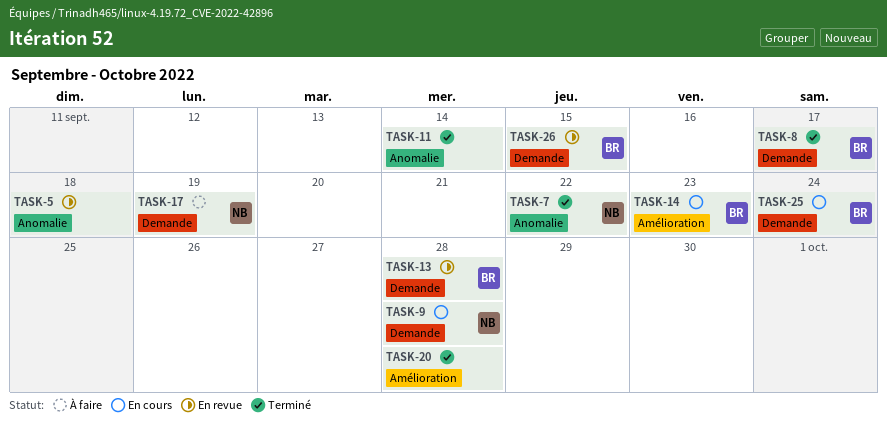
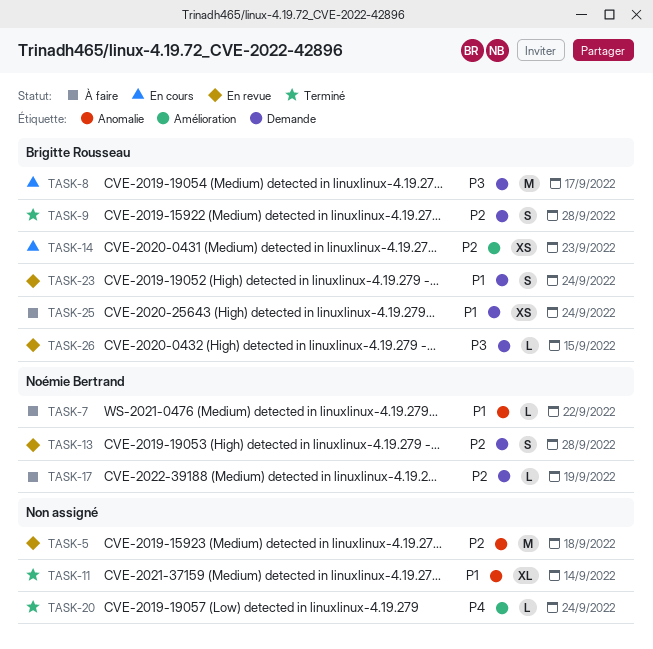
TASK-7, status: Terminé -> À faire
TASK-8, status: Terminé -> En cours
TASK-9, status: En cours -> Terminé
TASK-9, owner: Noémie Bertrand -> Brigitte Rousseau
TASK-13, owner: Brigitte Rousseau -> Noémie Bertrand
TASK-20, due: Sep 28 -> Sep 24
TASK-23: none -> present
TASK-25, status: En cours -> À faire

